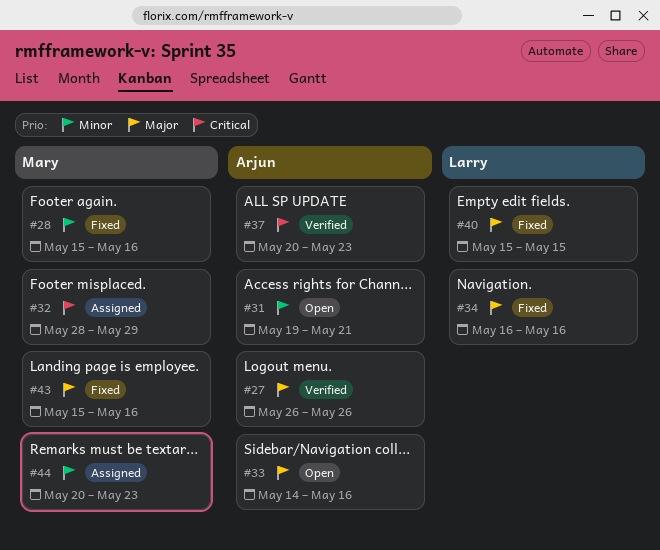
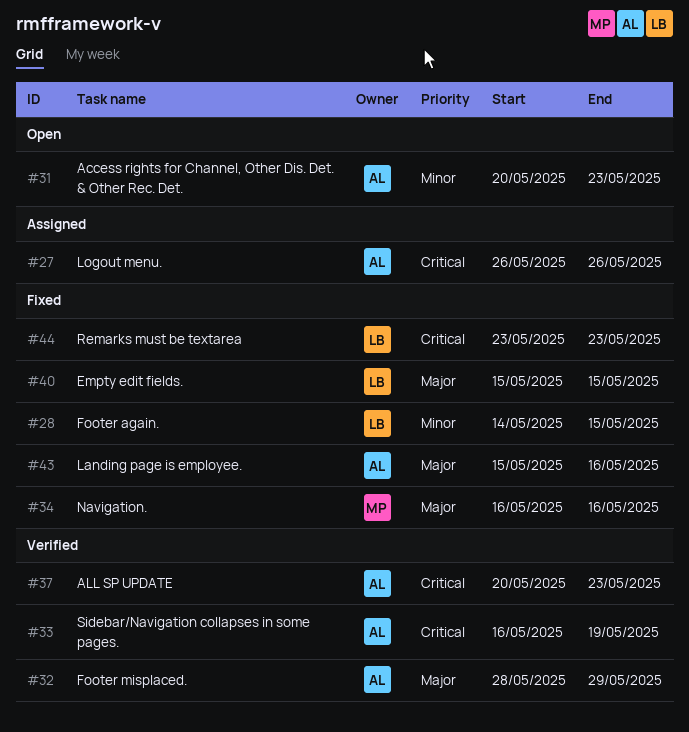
#27, status: Verified -> Assigned
#27, priority: Major -> Critical
#28, owner: Mary -> Larry
#28, start: May 15 -> May 14
#28, due: May 16 -> May 15
#31, start: May 19 -> May 20
#31, due: May 21 -> May 23
#32, status: Assigned -> Verified
#32, owner: Mary -> Arjun
#32, priority: Critical -> Major
#33, status: Open -> Verified
#33, priority: Major -> Critical
#33, start: May 14 -> May 16
#33, due: May 16 -> May 19
#34, owner: Larry -> Mary
#43, owner: Mary -> Arjun
#44, status: Assigned -> Fixed
#44, owner: Mary -> Larry
#44, priority: Minor -> Critical
#44, start: May 20 -> May 23

